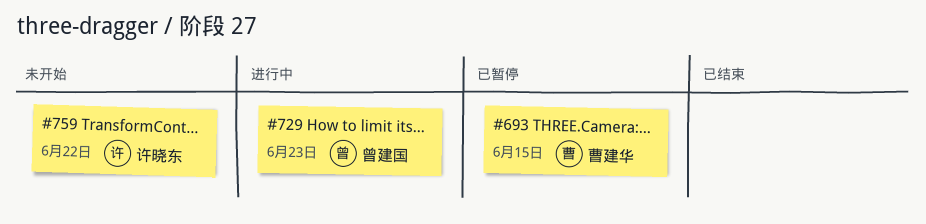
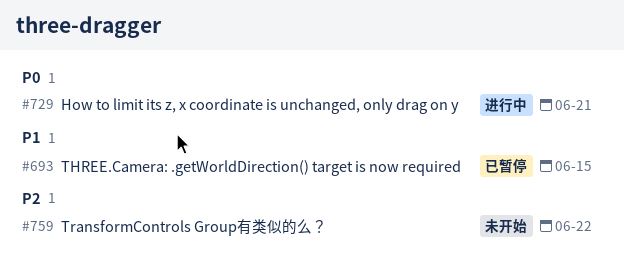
#729, due: Jun 23 -> Jun 21

